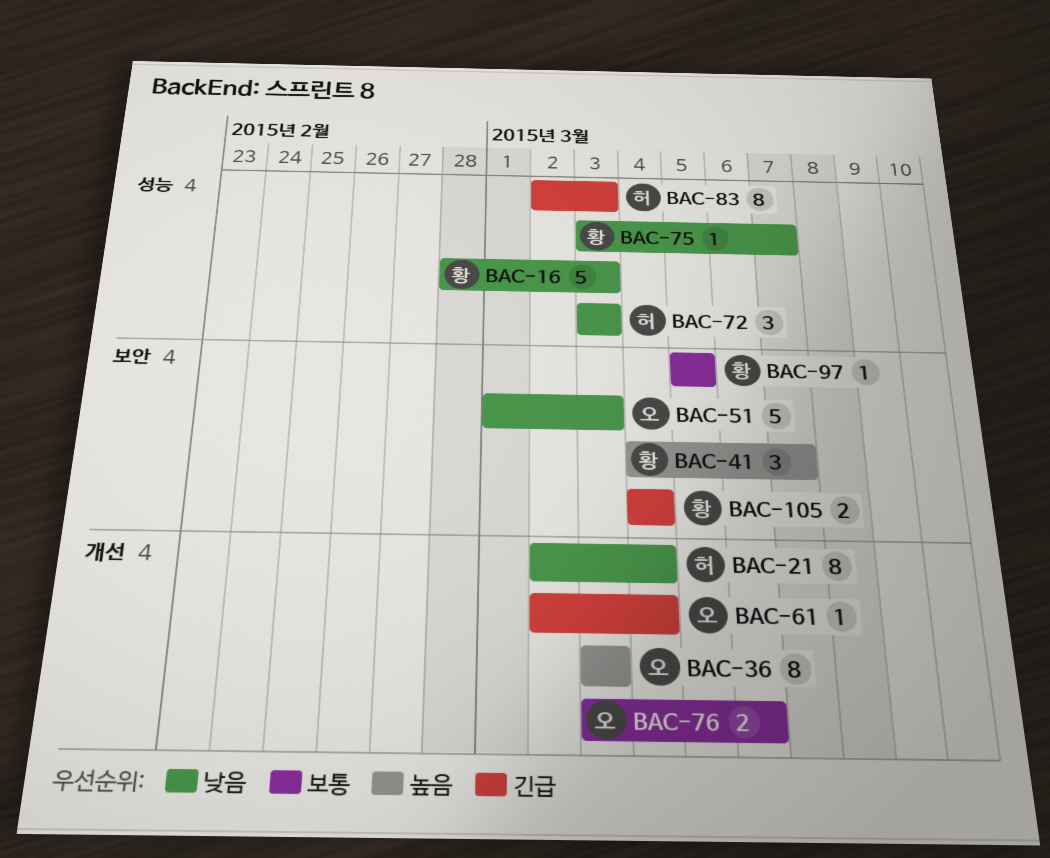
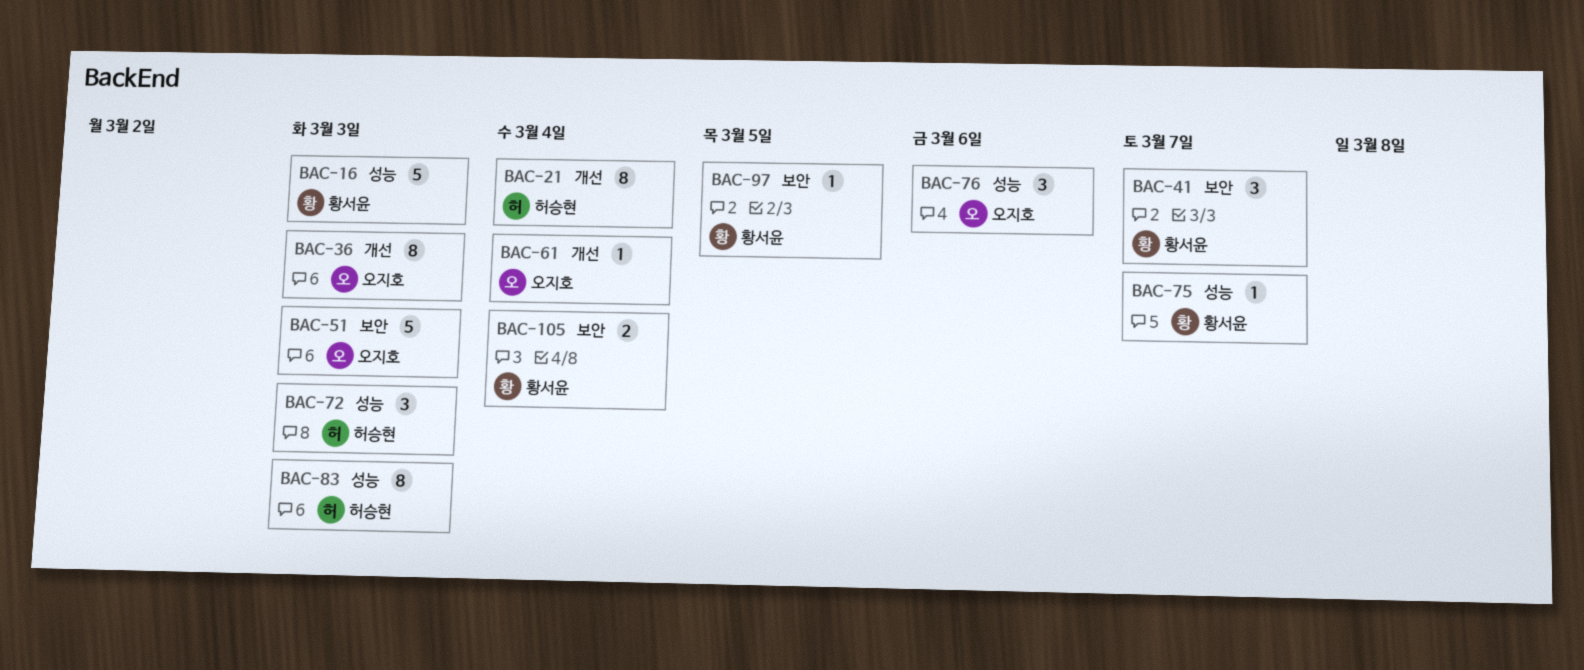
BAC-76, label: 개선 -> 성능
BAC-76, estimate: 2 -> 3

